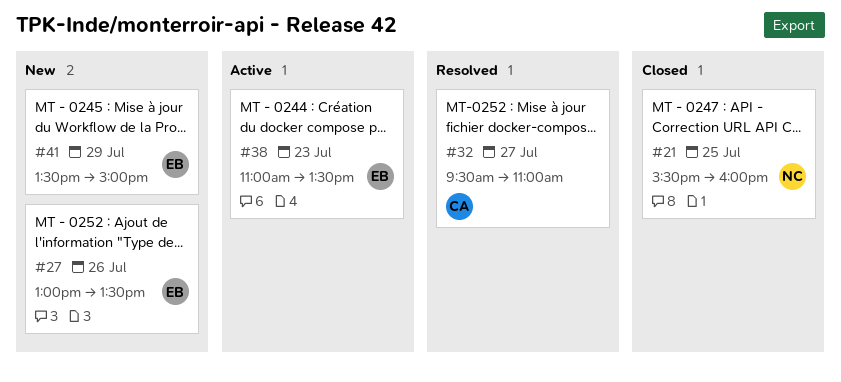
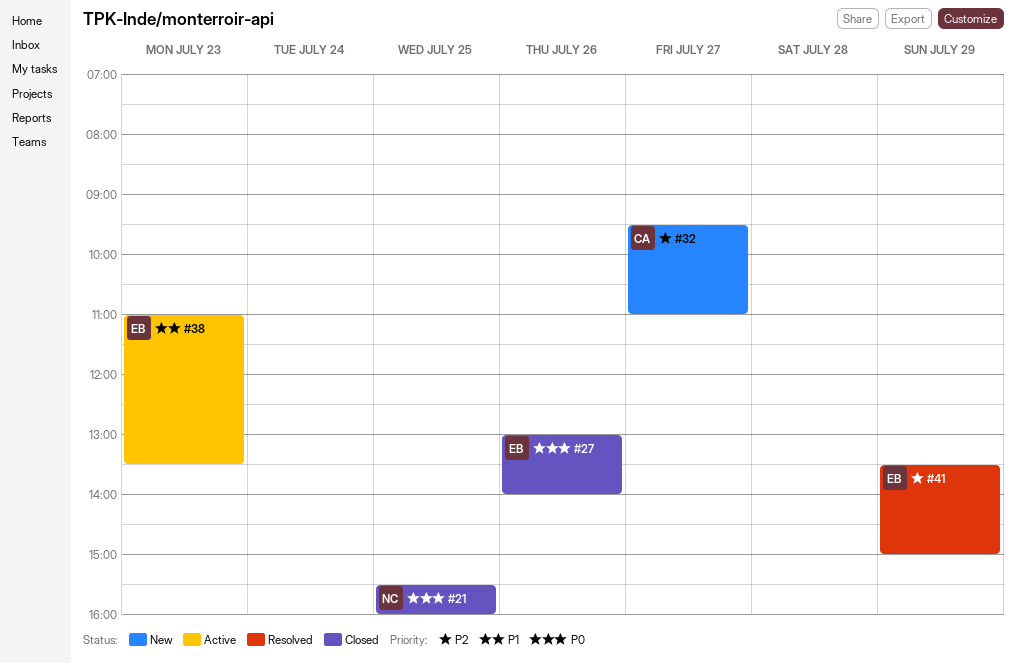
#27, status: New -> Closed
#27, ends: 13:30 -> 14:00
#32, status: Resolved -> New
#41, status: New -> Resolved

